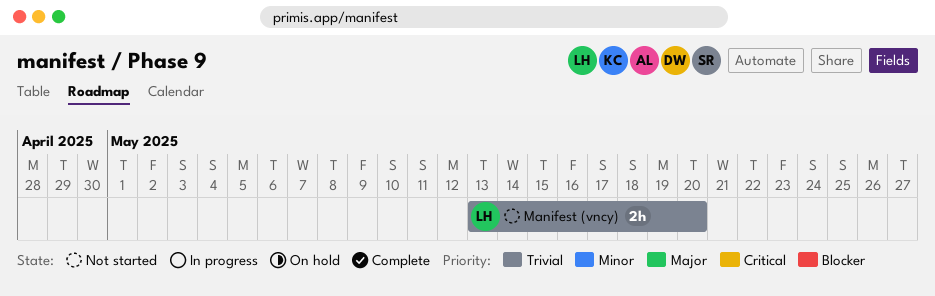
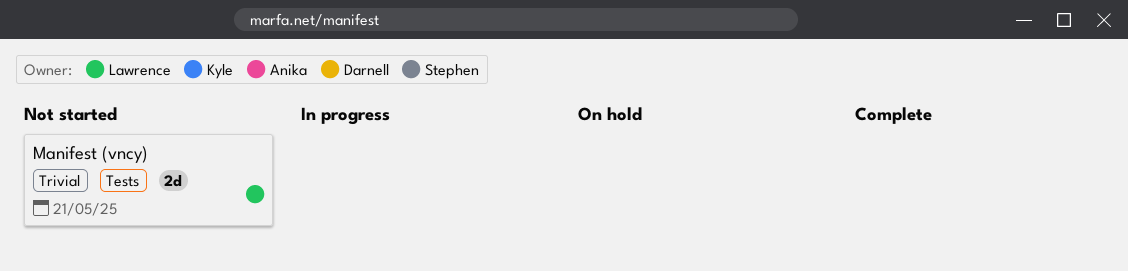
Manifest (vncy), estimate: 2h -> 2d
Manifest (vncy), due: May 20 -> May 21

